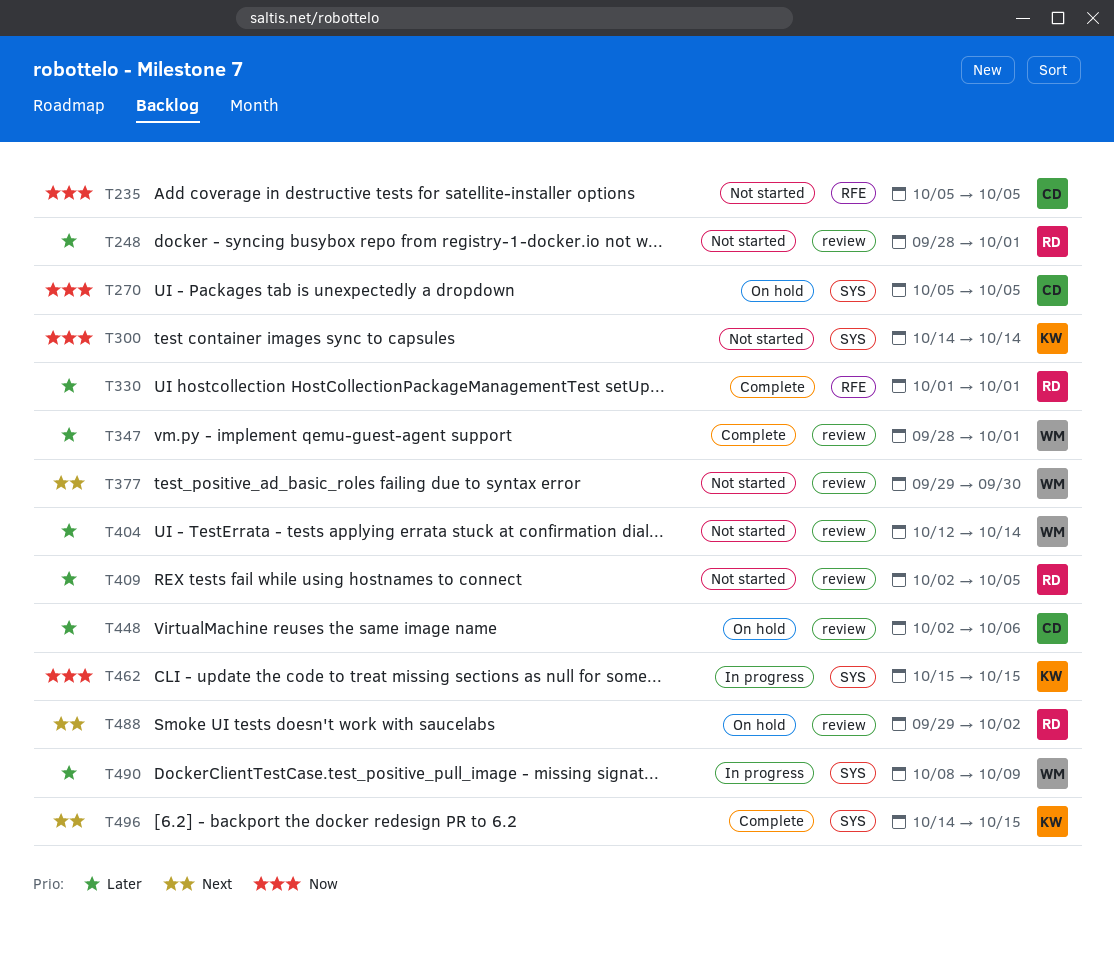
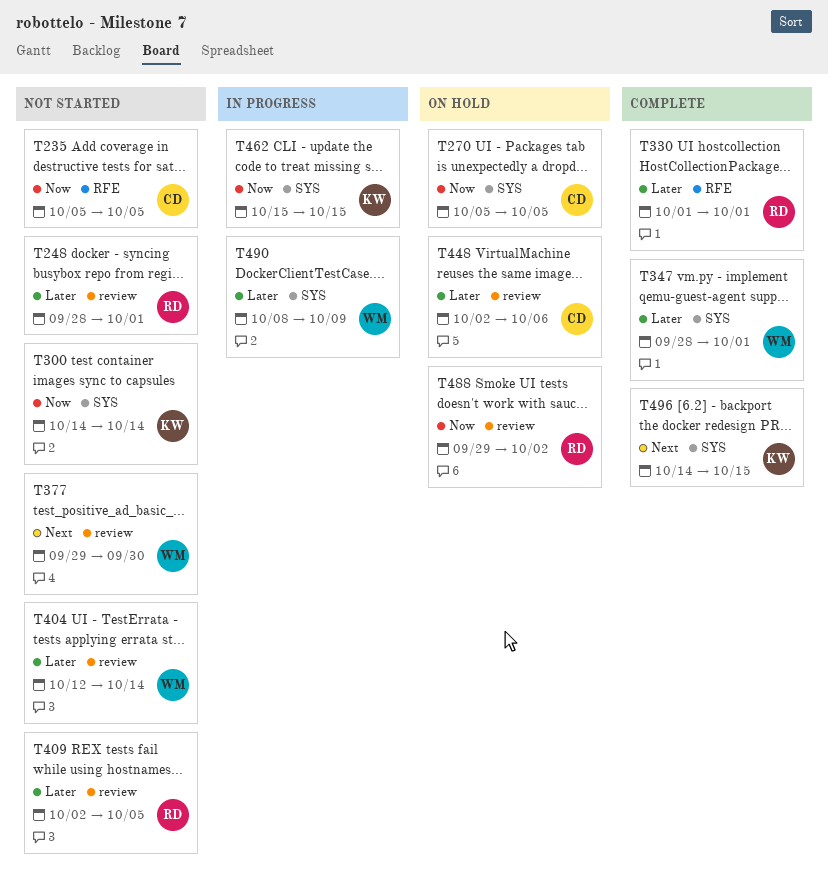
T347, label: review -> SYS
T488, priority: Next -> Now

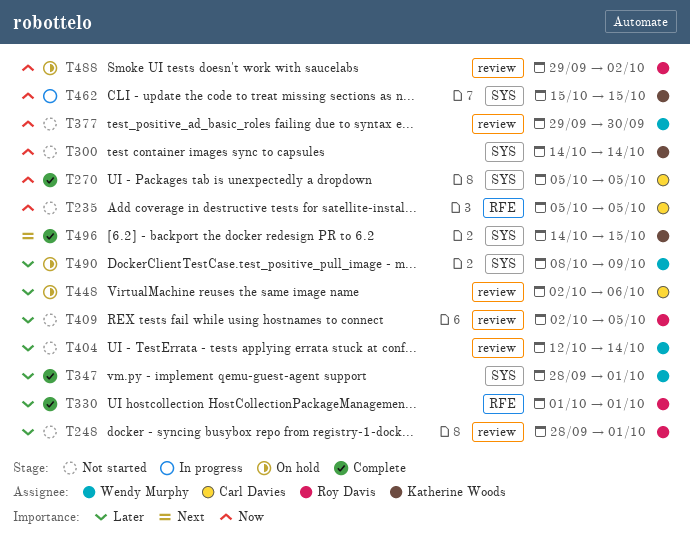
T270, status: On hold -> Complete
T377, priority: Next -> Now
T490, status: In progress -> On hold

